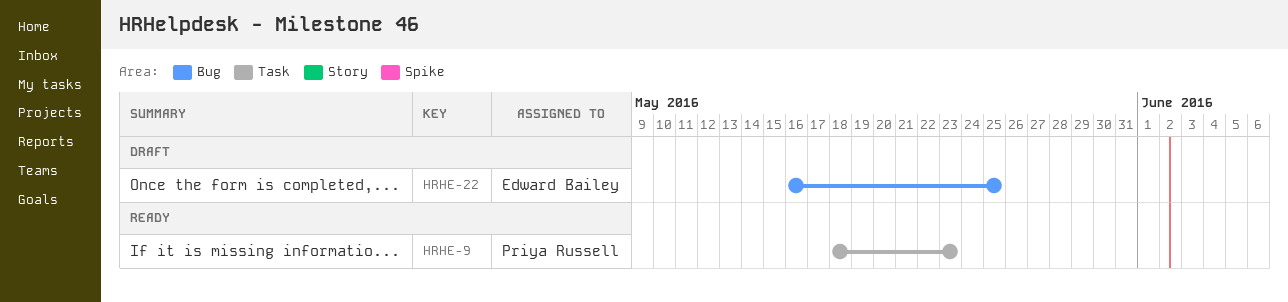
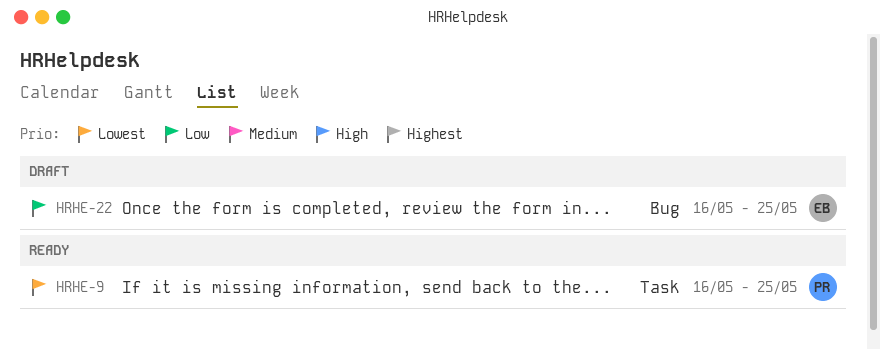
HRHE-9, start: May 18 -> May 16
HRHE-9, due: May 23 -> May 25

